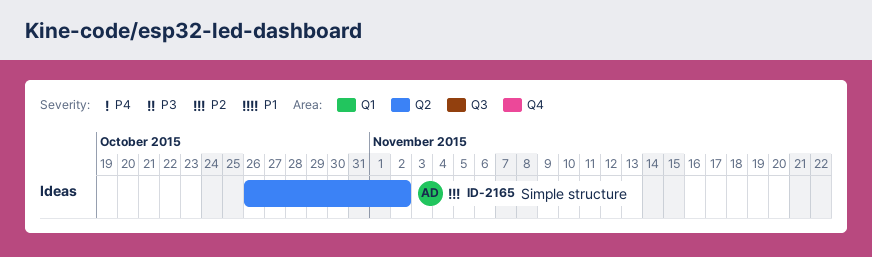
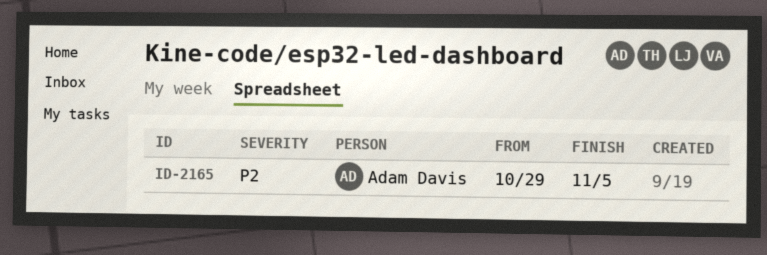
ID-2165, start: Oct 26 -> Oct 29
ID-2165, due: Nov 2 -> Nov 5

